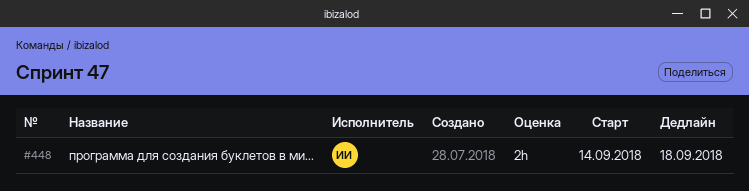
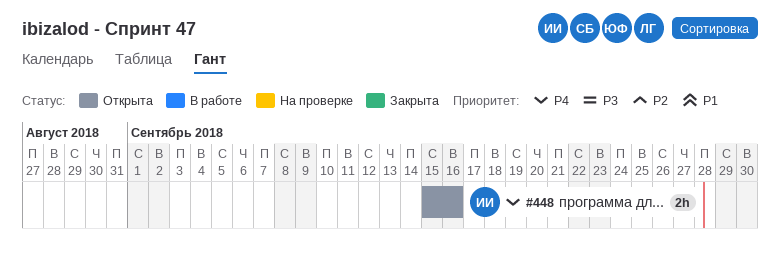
#448, start: Sep 14 -> Sep 15
#448, due: Sep 18 -> Sep 16

